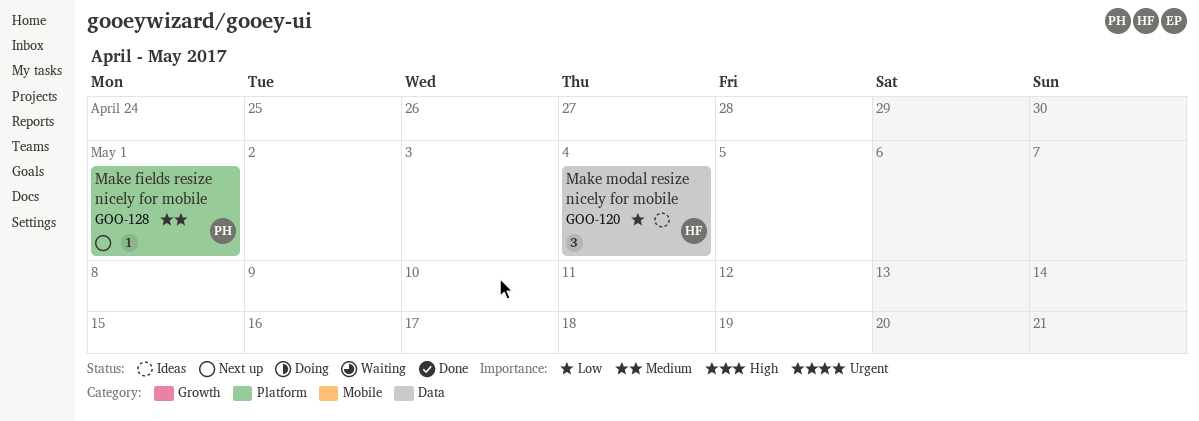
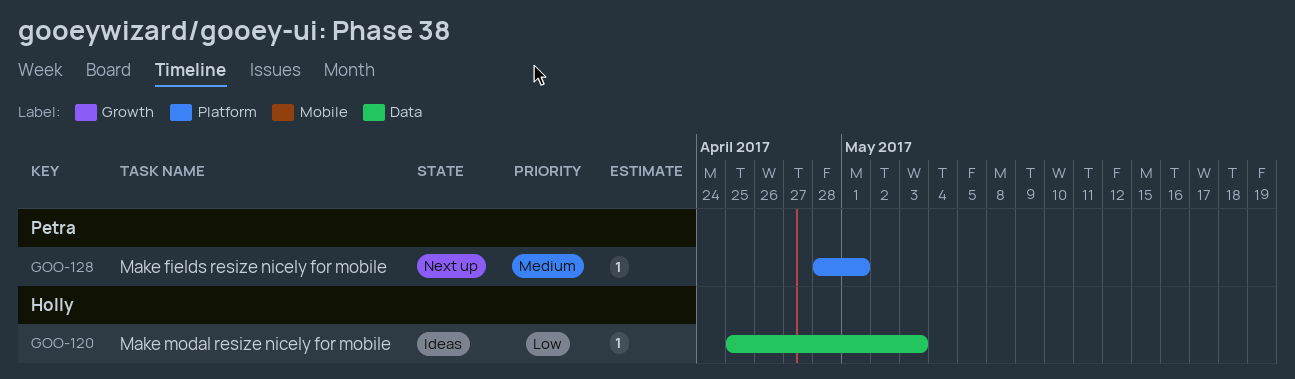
GOO-120, estimate: 3 -> 1
GOO-120, due: May 4 -> May 3

